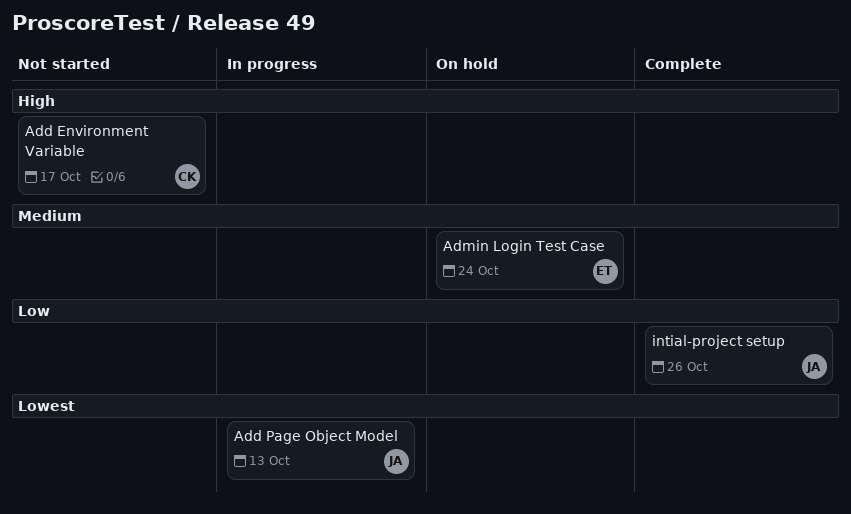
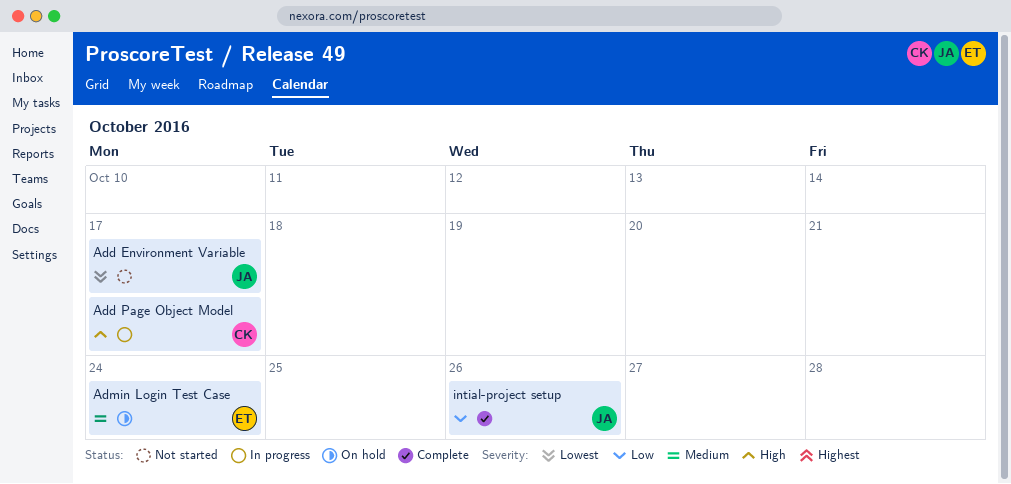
Add Environment Variable, owner: CK -> JA
Add Environment Variable, priority: High -> Lowest
Add Page Object Model, owner: JA -> CK
Add Page Object Model, priority: Lowest -> High
Add Page Object Model, due: Oct 13 -> Oct 17

